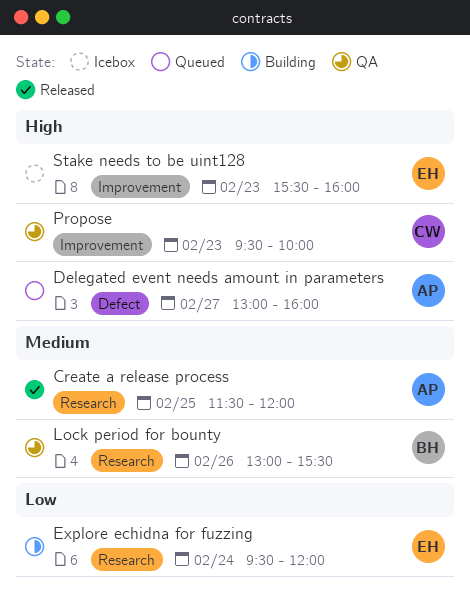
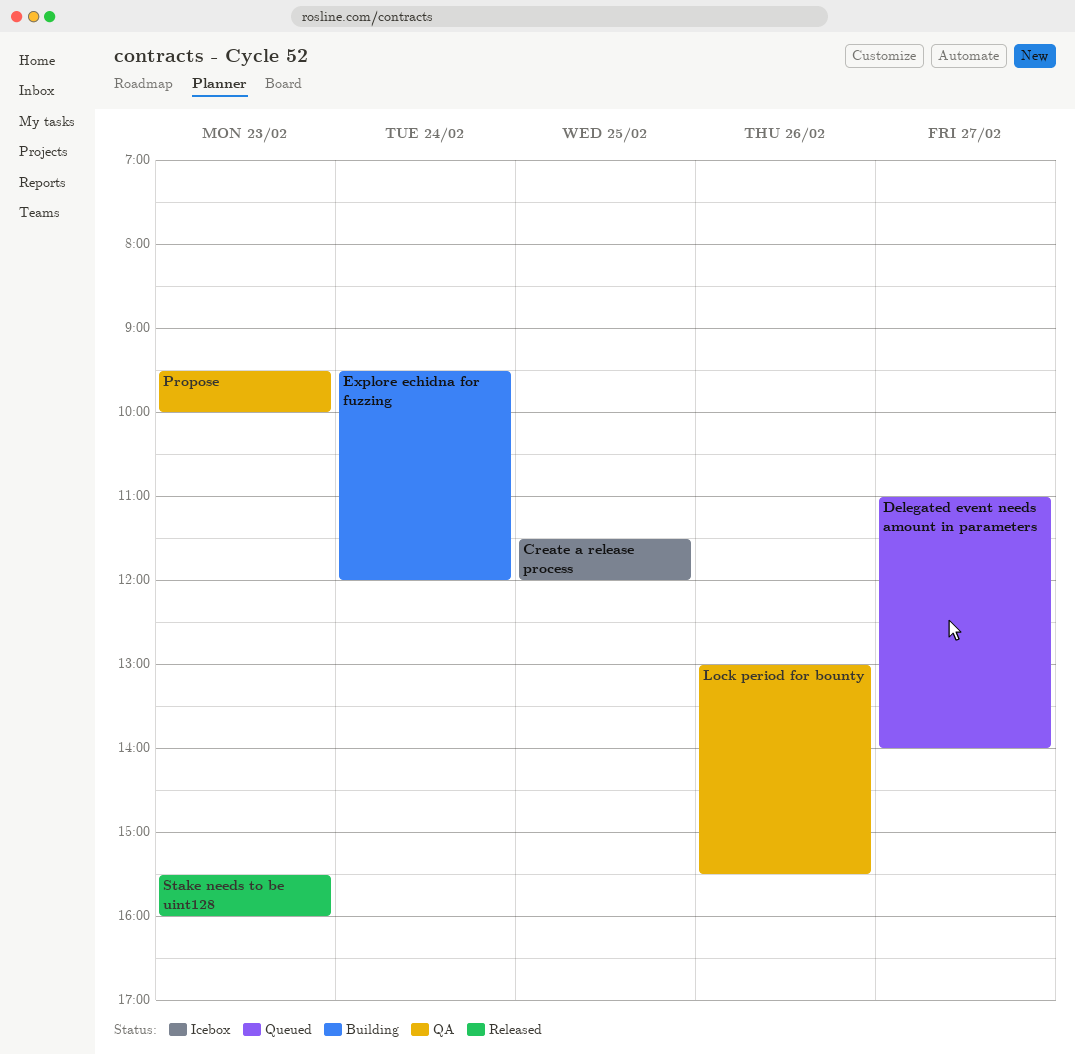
Create a release process, status: Released -> Icebox
Delegated event needs amount in parameters, begins: 13:00 -> 11:00
Delegated event needs amount in parameters, ends: 16:00 -> 14:00
Stake needs to be uint128, status: Icebox -> Released

